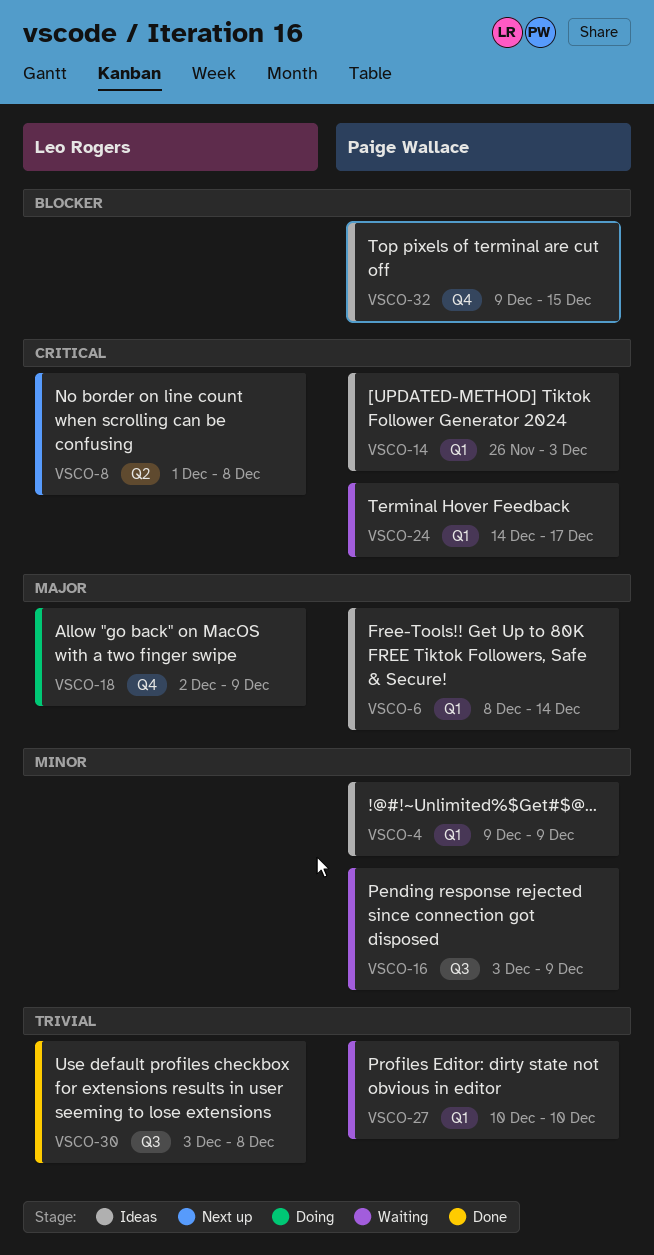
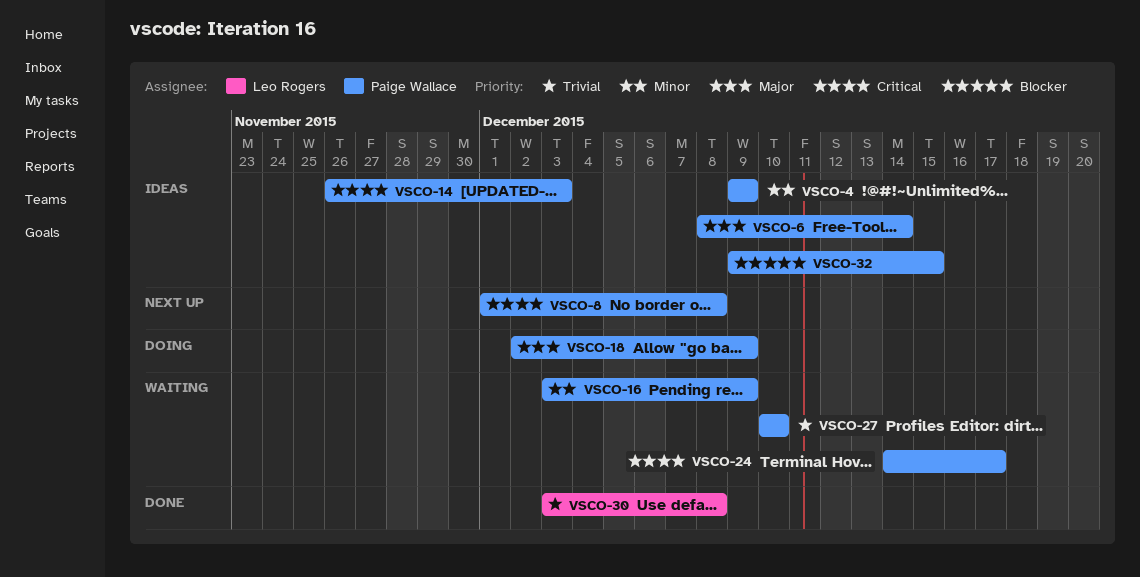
VSCO-8, owner: Leo Rogers -> Paige Wallace
VSCO-18, owner: Leo Rogers -> Paige Wallace

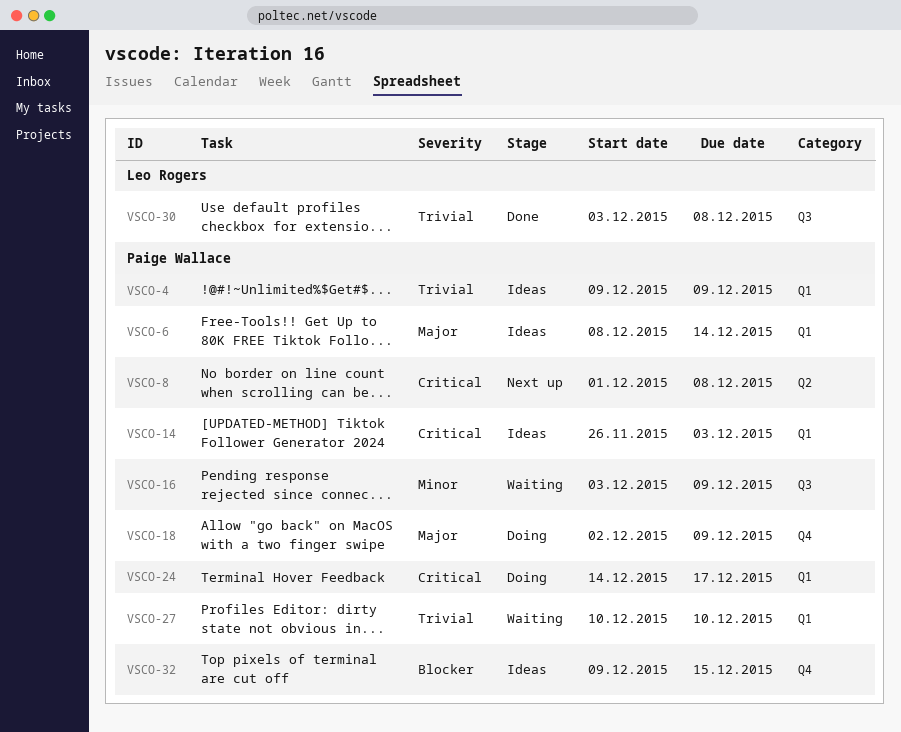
VSCO-4, priority: Minor -> Trivial
VSCO-24, status: Waiting -> Doing

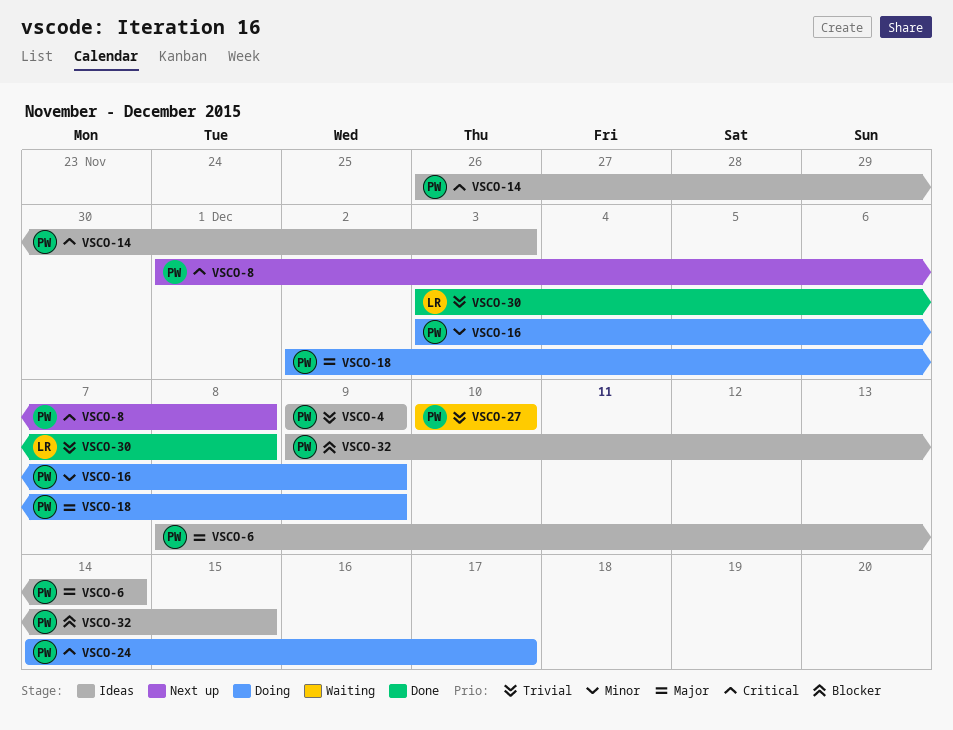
VSCO-16, status: Waiting -> Doing

